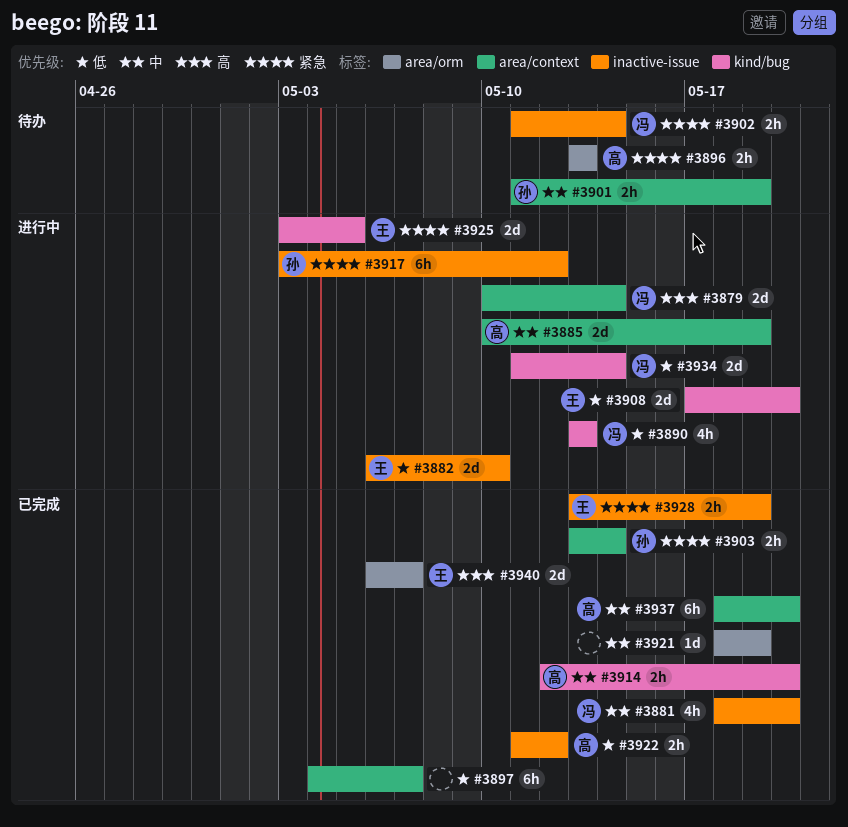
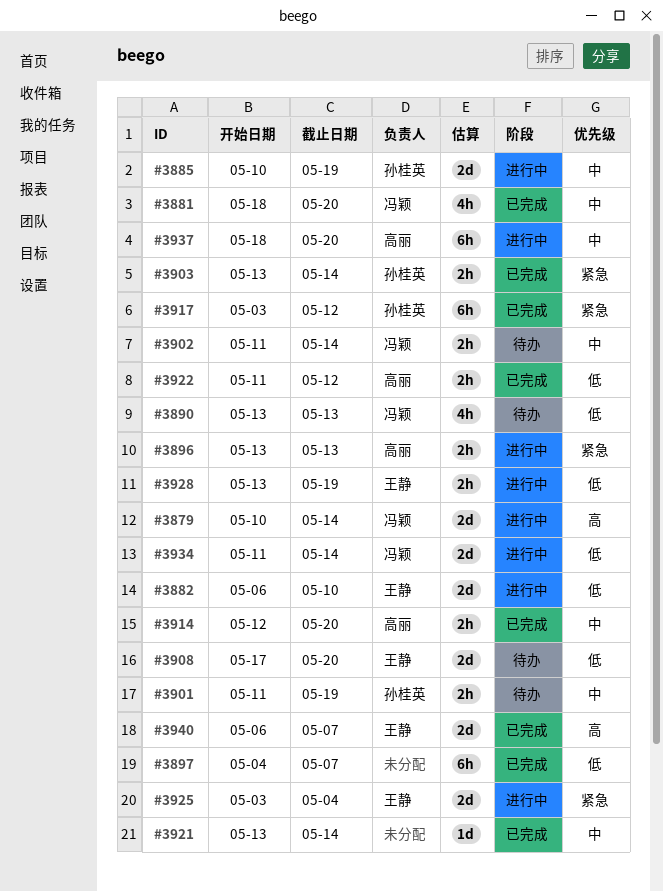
#3885, owner: 高丽 -> 孙桂英
#3890, status: 进行中 -> 待办
#3896, status: 待办 -> 进行中
#3902, priority: 紧急 -> 中
#3908, status: 进行中 -> 待办
#3917, status: 进行中 -> 已完成
#3921, start: May 18 -> May 13
#3921, due: May 19 -> May 14
#3925, due: May 5 -> May 4
#3928, status: 已完成 -> 进行中
#3928, priority: 紧急 -> 低
#3937, status: 已完成 -> 进行中

